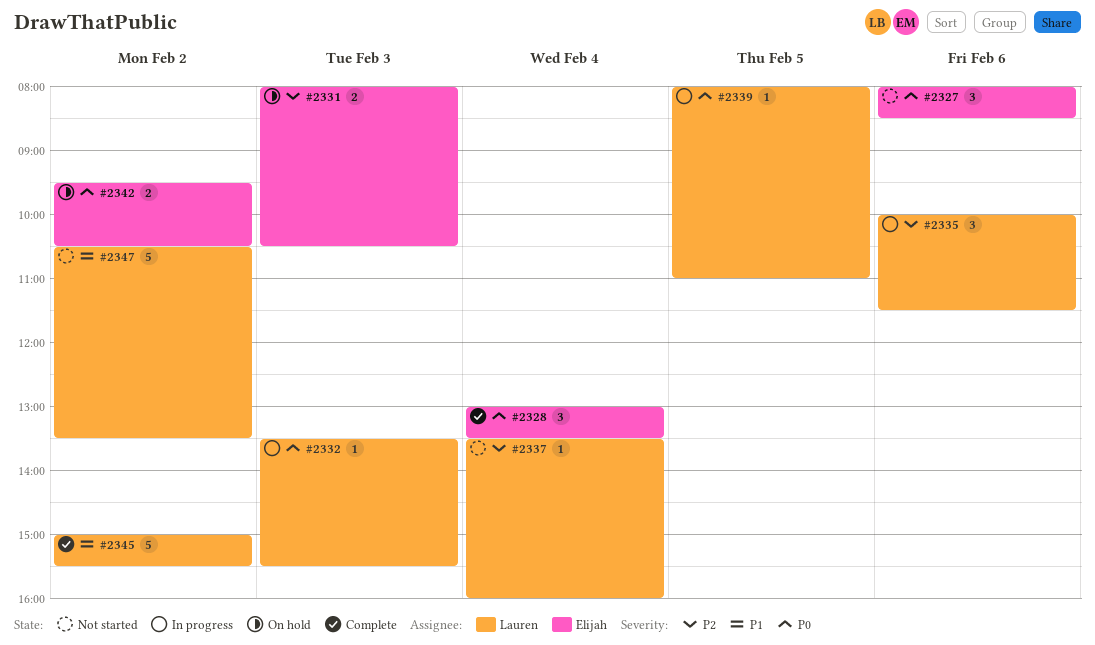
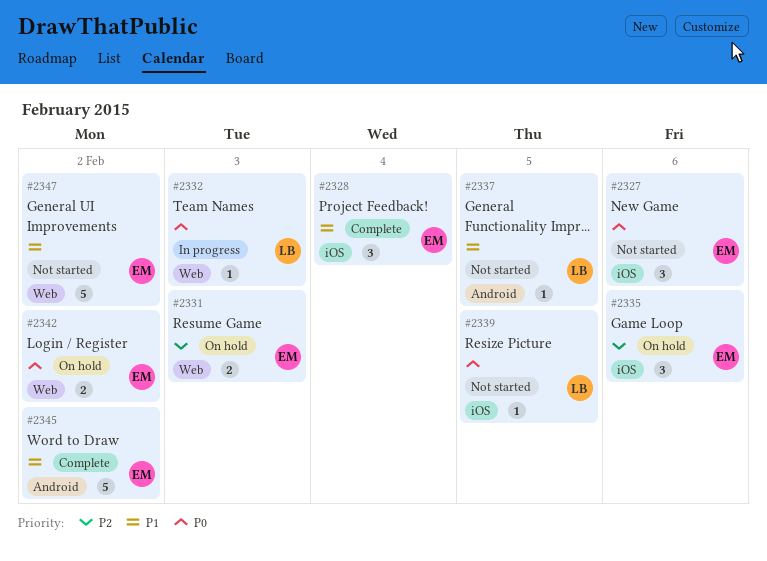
#2328, priority: P0 -> P1
#2335, status: In progress -> On hold
#2335, owner: Lauren -> Elijah
#2337, priority: P2 -> P1
#2337, day: Feb 4 -> Feb 5
#2339, status: In progress -> Not started
#2345, owner: Lauren -> Elijah
#2347, owner: Lauren -> Elijah

